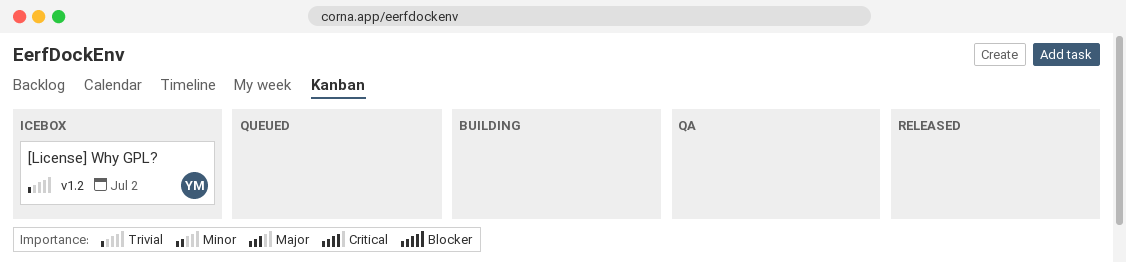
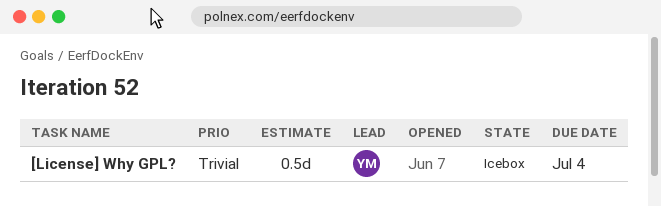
[License] Why GPL?, due: Jul 2 -> Jul 4

